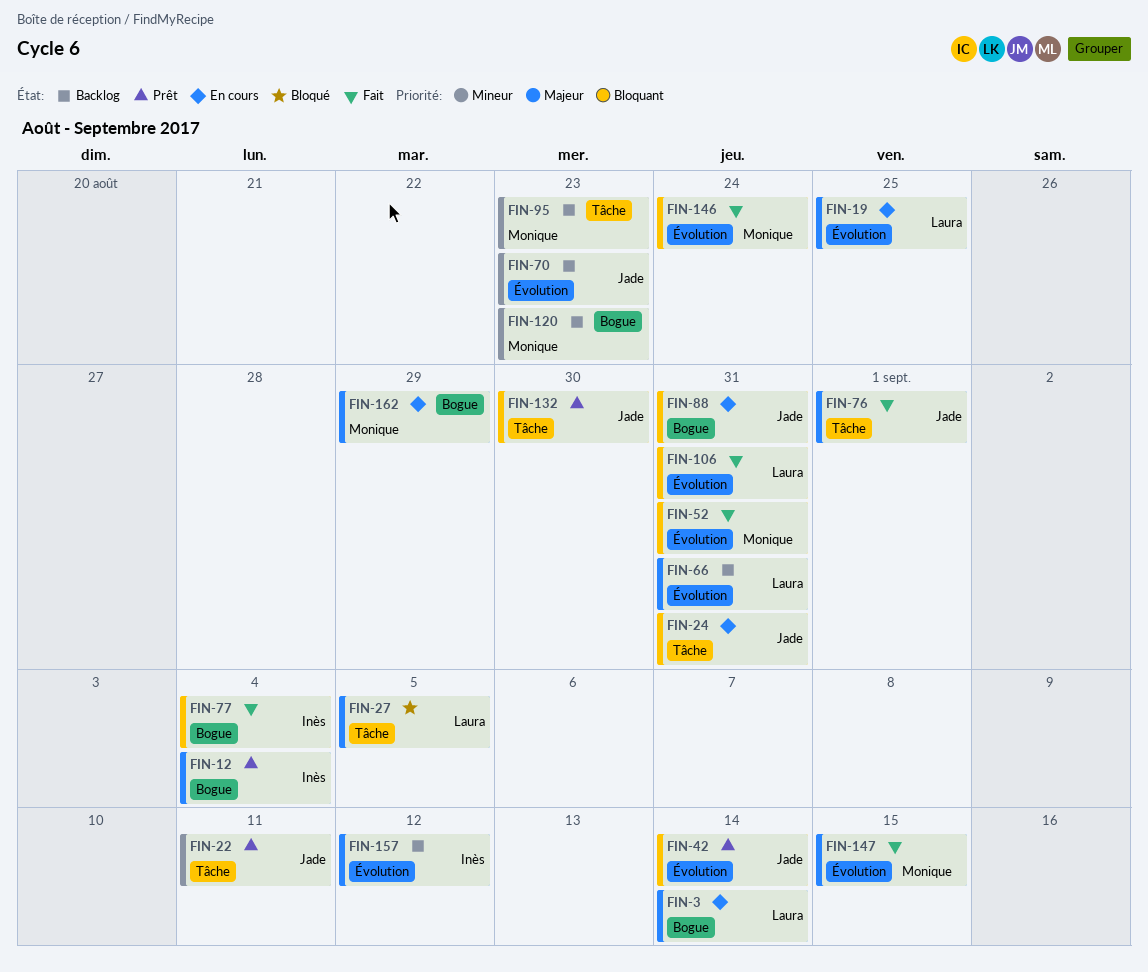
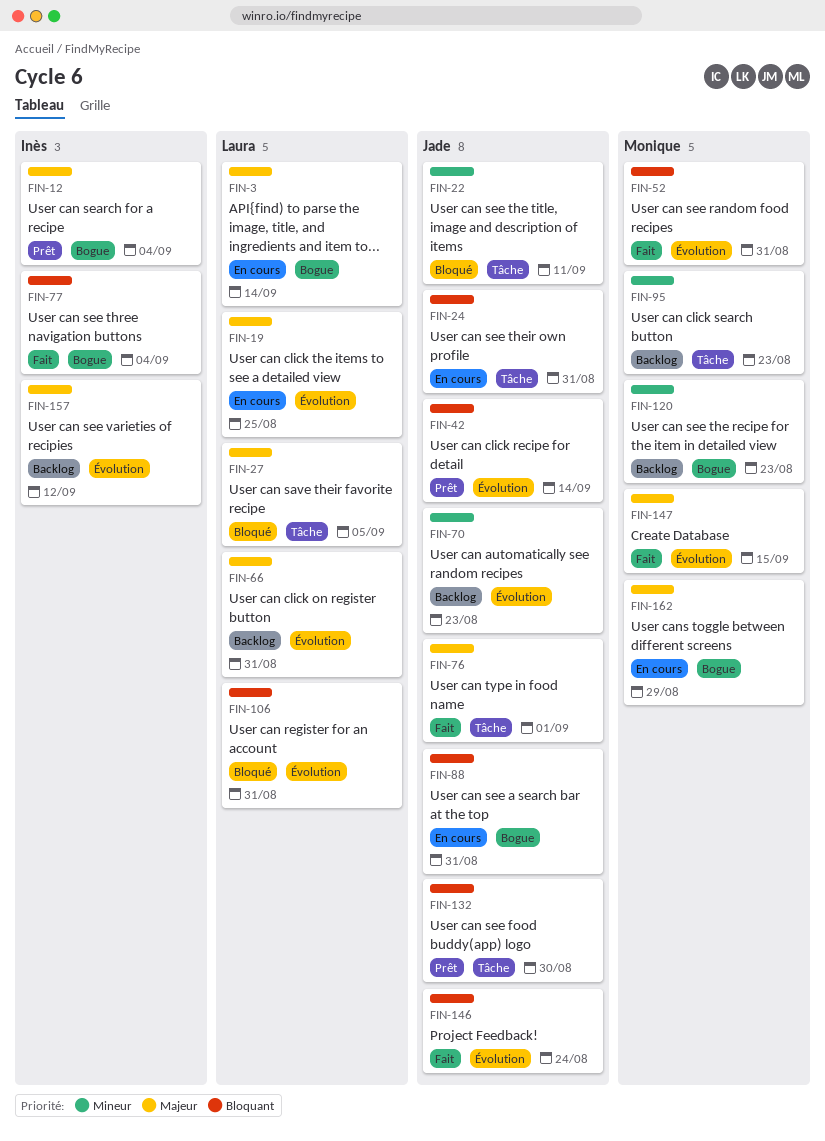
FIN-22, status: Prêt -> Bloqué
FIN-106, status: Fait -> Bloqué
FIN-146, owner: Monique -> Jade

